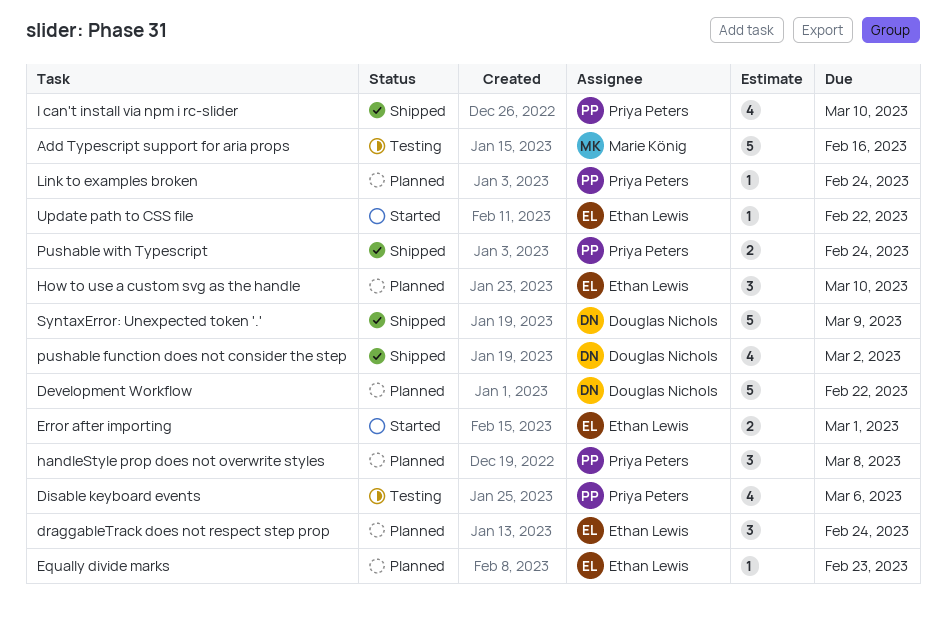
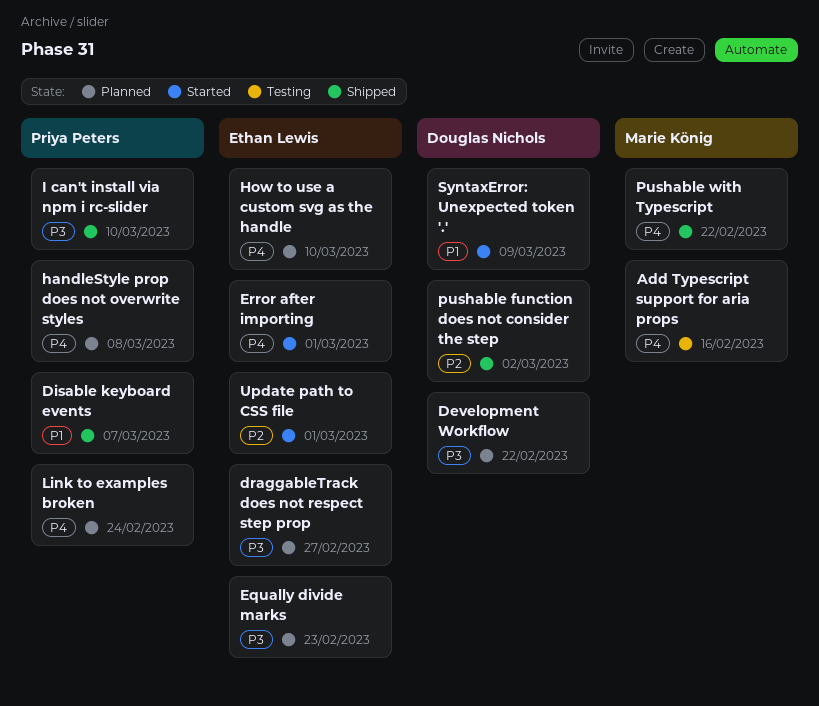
Disable keyboard events, status: Testing -> Shipped
Disable keyboard events, due: Mar 6 -> Mar 7
draggableTrack does not respect step prop, due: Feb 24 -> Feb 27
Pushable with Typescript, owner: Priya Peters -> Marie König
Pushable with Typescript, due: Feb 24 -> Feb 22
SyntaxError: Unexpected token '.', status: Shipped -> Started
Update path to CSS file, due: Feb 22 -> Mar 1

